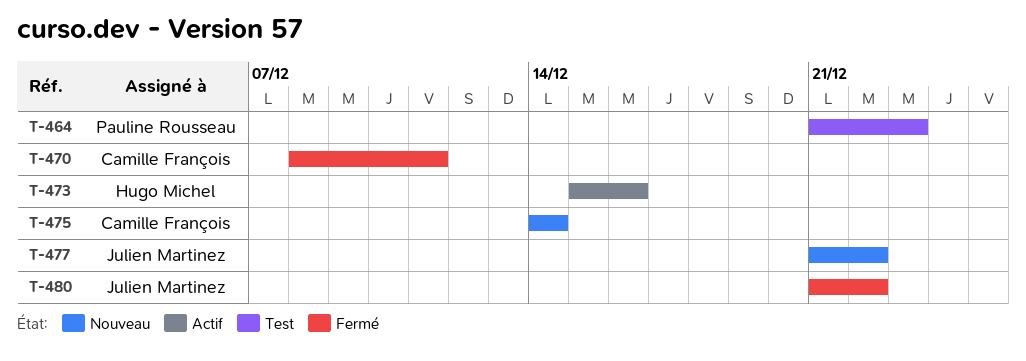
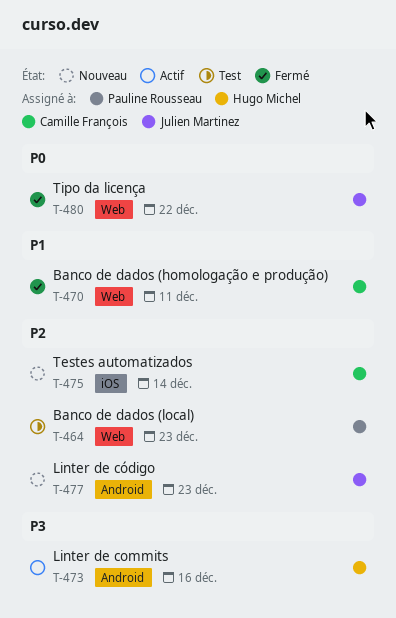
T-477, due: Dec 22 -> Dec 23

